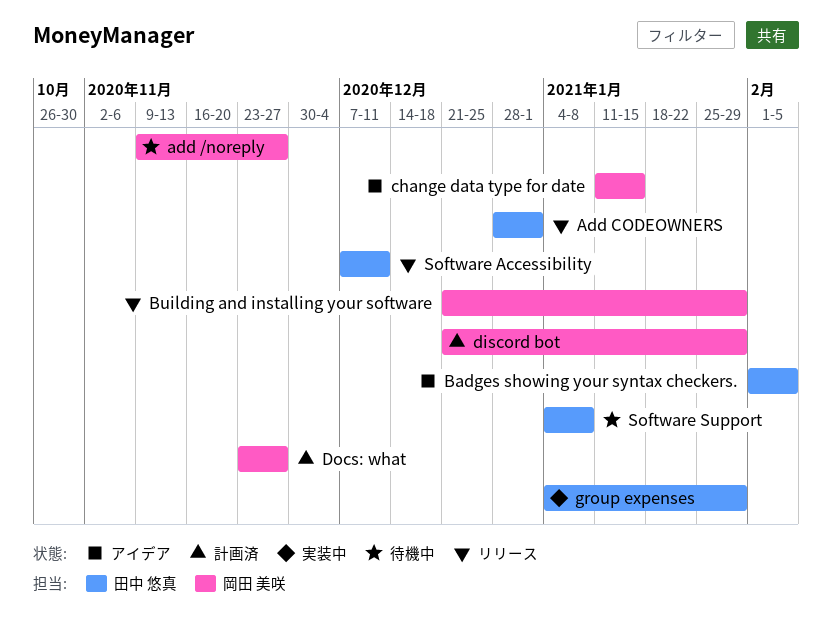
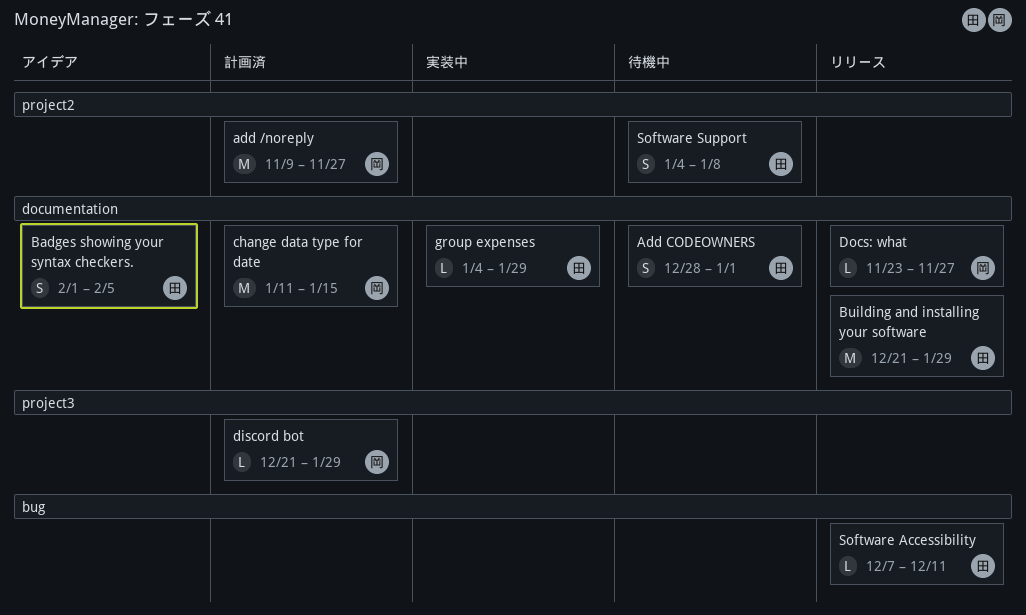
add /noreply, status: 待機中 -> 計画済
Add CODEOWNERS, status: リリース -> 待機中
Building and installing your software, owner: 岡田 美咲 -> 田中 悠真
change data type for date, status: アイデア -> 計画済
Docs: what, status: 計画済 -> リリース

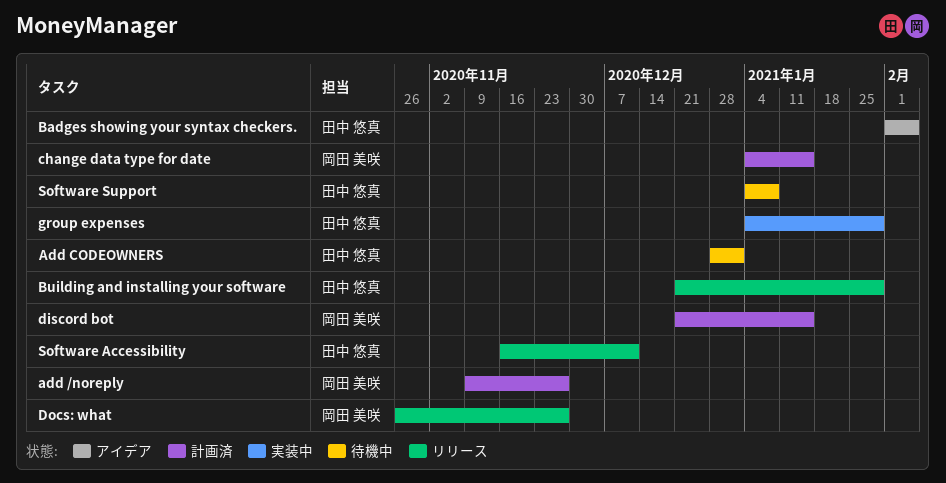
change data type for date, start: Jan 11 -> Jan 4
discord bot, due: Jan 29 -> Jan 15
Docs: what, start: Nov 23 -> Oct 26
Software Accessibility, start: Dec 7 -> Nov 16

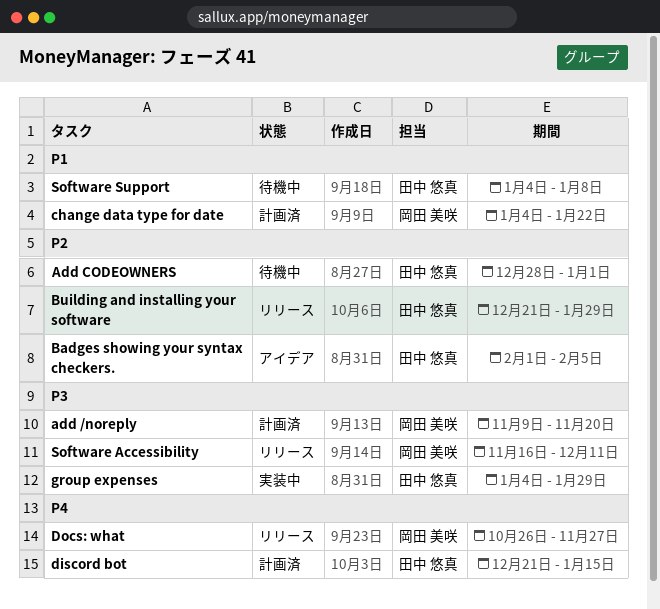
add /noreply, due: Nov 27 -> Nov 20
change data type for date, due: Jan 15 -> Jan 22
discord bot, owner: 岡田 美咲 -> 田中 悠真
Software Accessibility, owner: 田中 悠真 -> 岡田 美咲

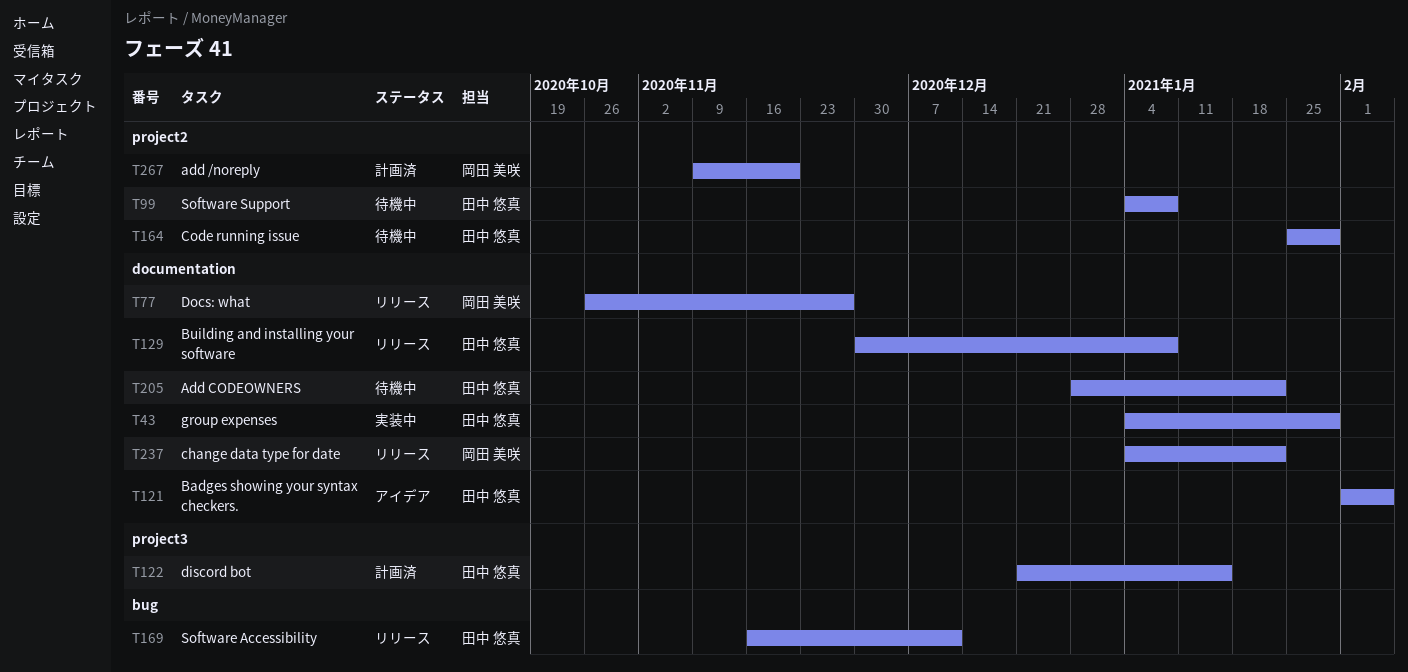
Add CODEOWNERS, due: Jan 1 -> Jan 22
Building and installing your software, start: Dec 21 -> Nov 30
Building and installing your software, due: Jan 29 -> Jan 8
change data type for date, status: 計画済 -> リリース
Code running issue: none -> present
Software Accessibility, owner: 岡田 美咲 -> 田中 悠真

